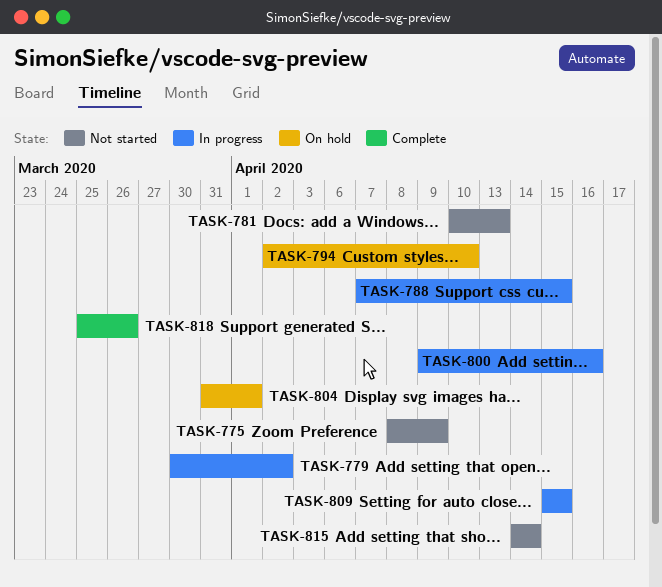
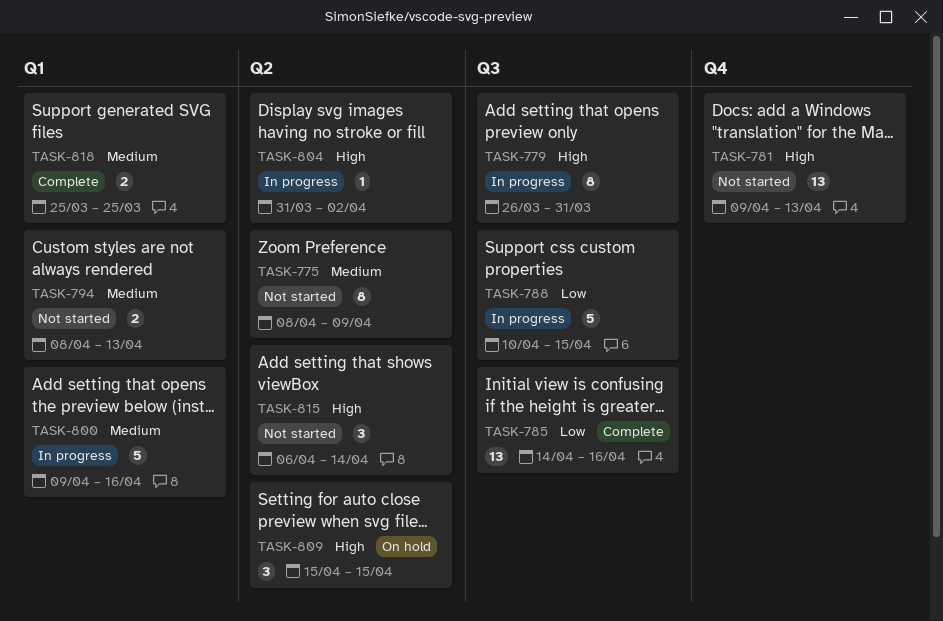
TASK-779, start: Mar 30 -> Mar 26
TASK-779, due: Apr 2 -> Mar 31
TASK-781, start: Apr 10 -> Apr 9
TASK-785: none -> present
TASK-788, start: Apr 7 -> Apr 10
TASK-794, status: On hold -> Not started
TASK-794, start: Apr 2 -> Apr 8
TASK-794, due: Apr 10 -> Apr 13
TASK-804, status: On hold -> In progress
TASK-804, due: Apr 1 -> Apr 2
TASK-809, status: In progress -> On hold
TASK-815, start: Apr 14 -> Apr 6
TASK-818, due: Mar 26 -> Mar 25

